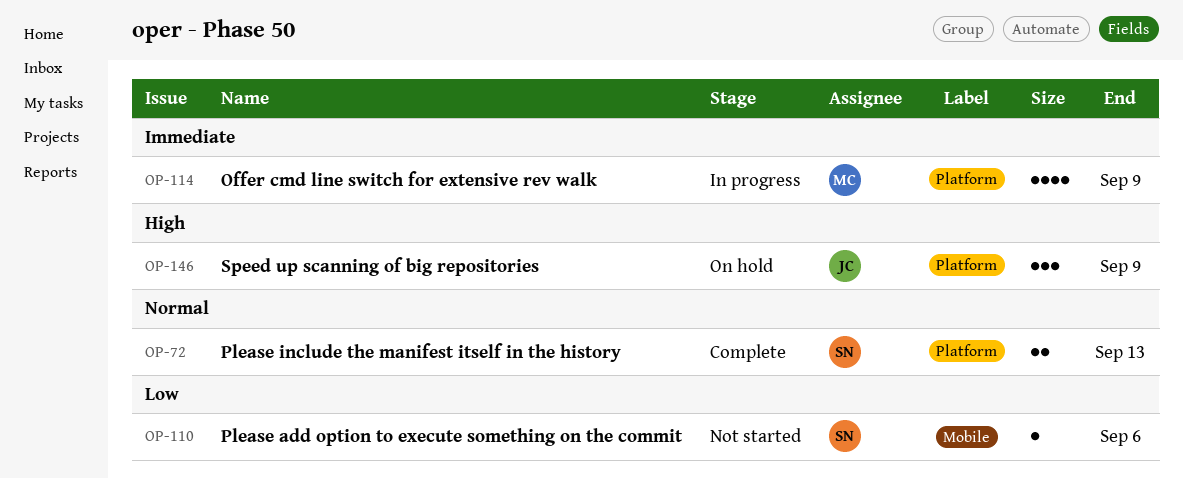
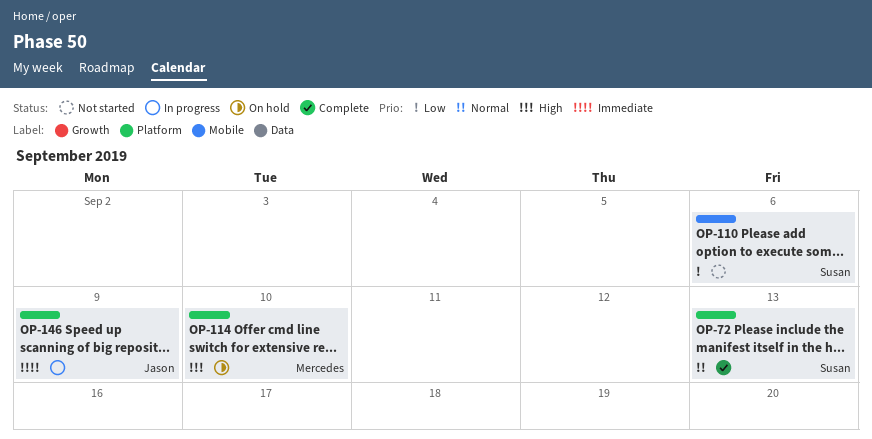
OP-114, status: In progress -> On hold
OP-114, priority: Immediate -> High
OP-114, due: Sep 9 -> Sep 10
OP-146, status: On hold -> In progress
OP-146, priority: High -> Immediate

